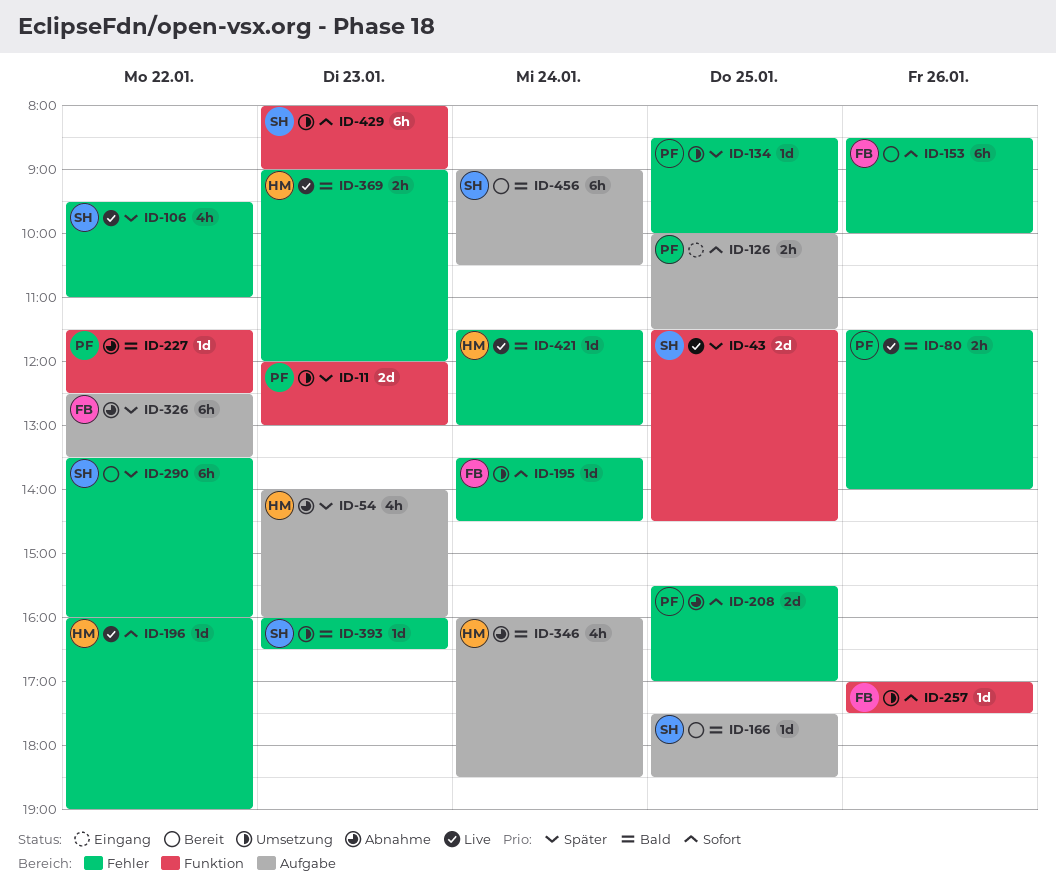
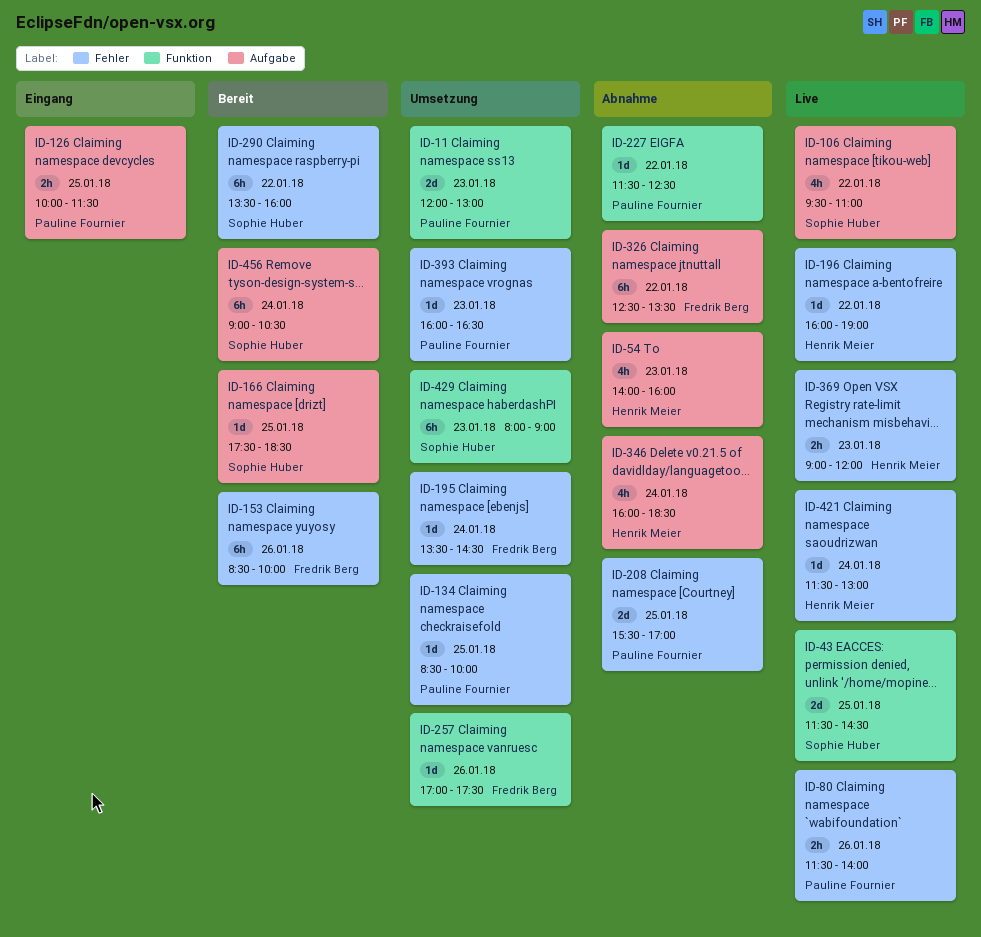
ID-106, label: Fehler -> Aufgabe
ID-393, owner: Sophie Huber -> Pauline Fournier

